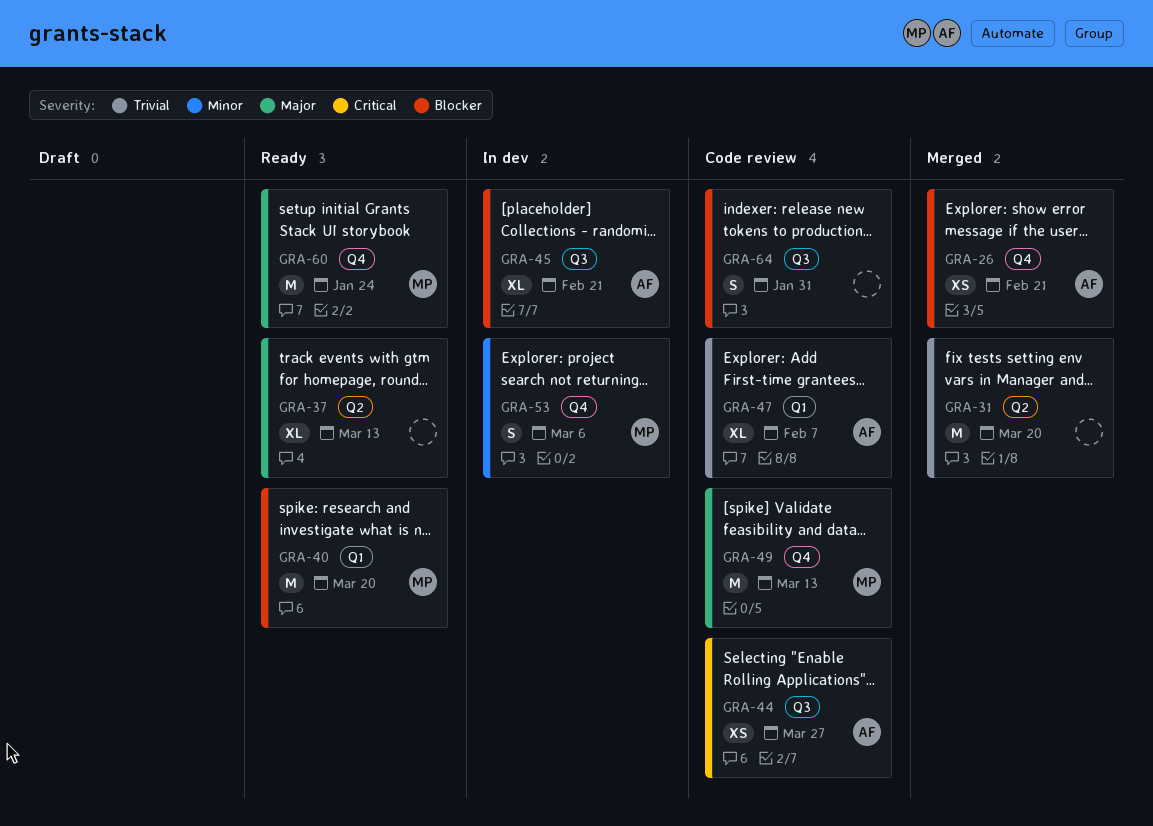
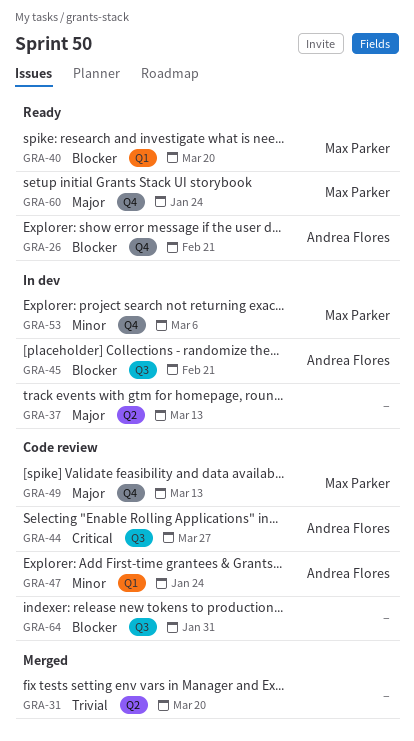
GRA-26, status: Merged -> Ready
GRA-37, status: Ready -> In dev
GRA-47, priority: Trivial -> Minor
GRA-47, due: Feb 7 -> Jan 24

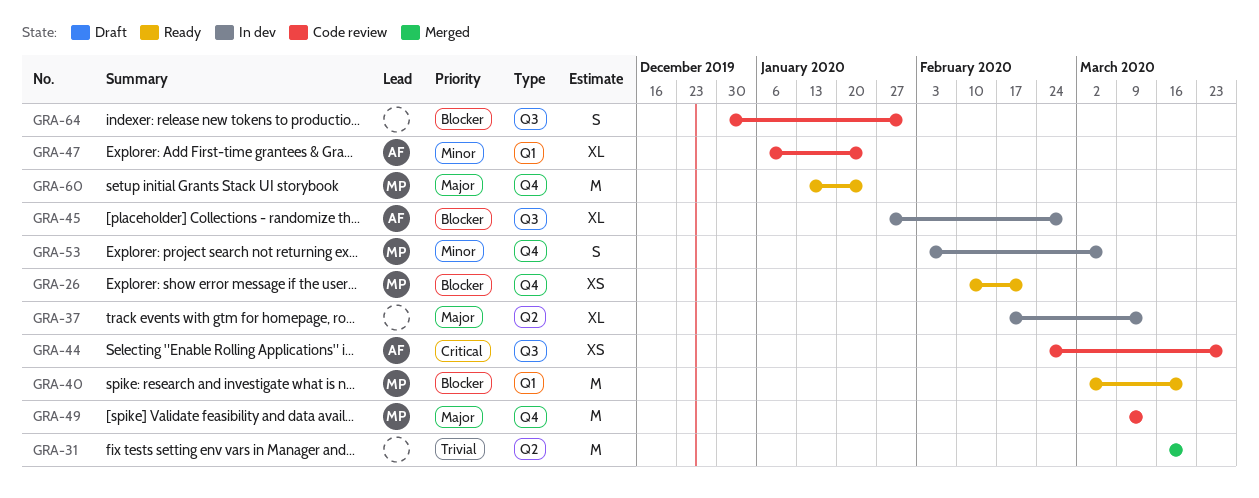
GRA-26, owner: Andrea Flores -> Max Parker
GRA-45, due: Feb 21 -> Feb 28

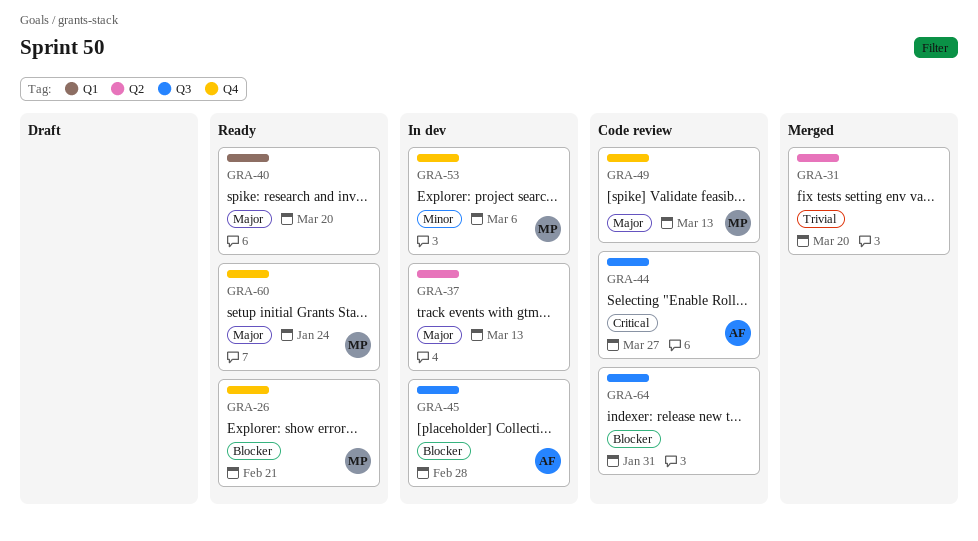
GRA-40, owner: MP -> none
GRA-40, priority: Blocker -> Major
GRA-47: present -> none

